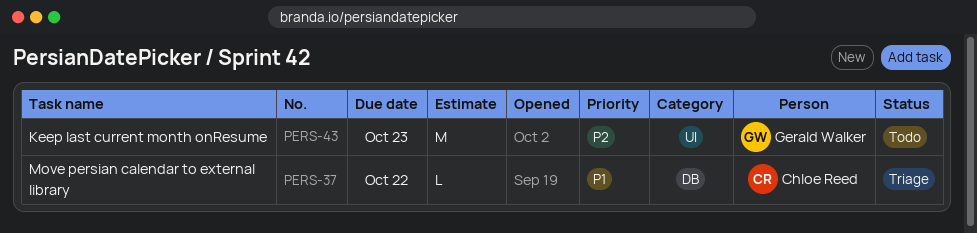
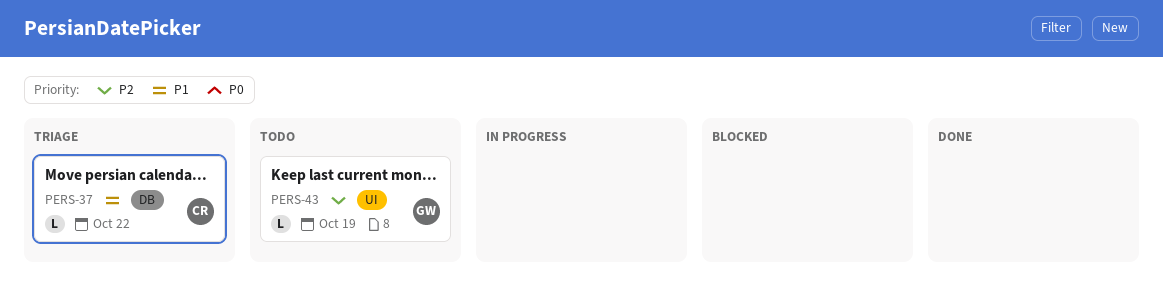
PERS-43, estimate: M -> L
PERS-43, due: Oct 23 -> Oct 19

